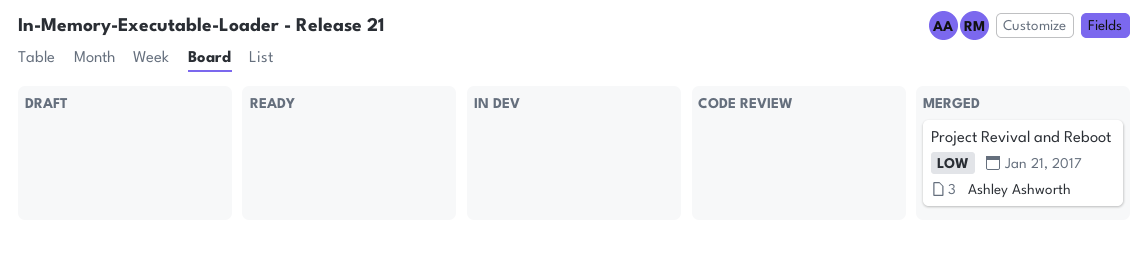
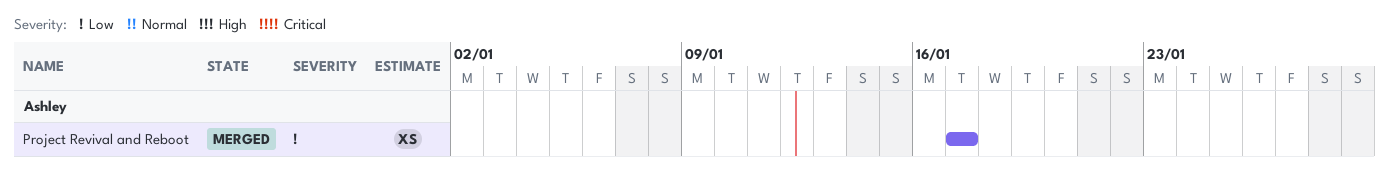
Project Revival and Reboot, due: Jan 21 -> Jan 17

